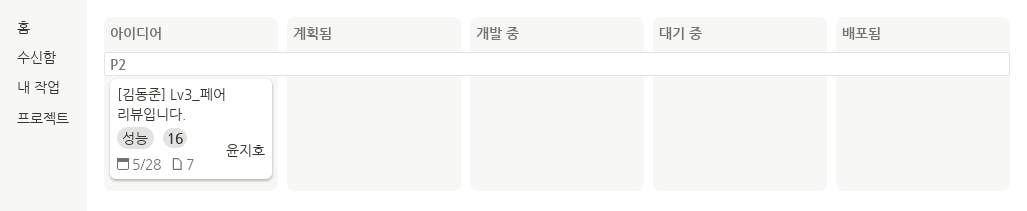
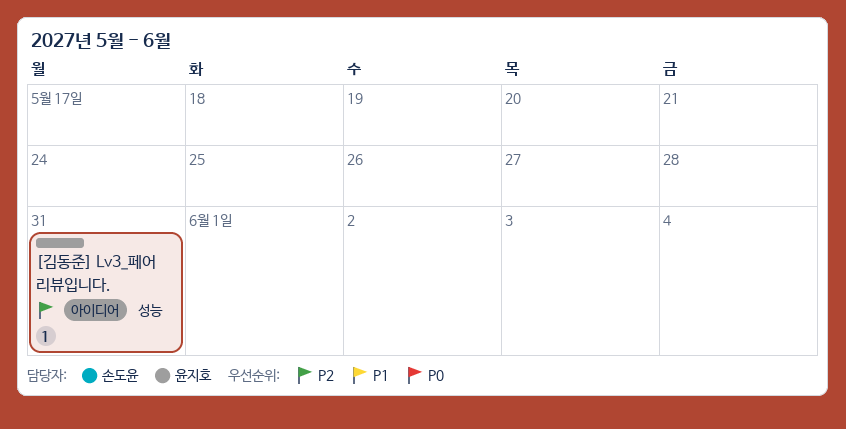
[김동준] Lv3_페어 리뷰입니다., estimate: 16 -> 1
[김동준] Lv3_페어 리뷰입니다., due: May 28 -> May 31

